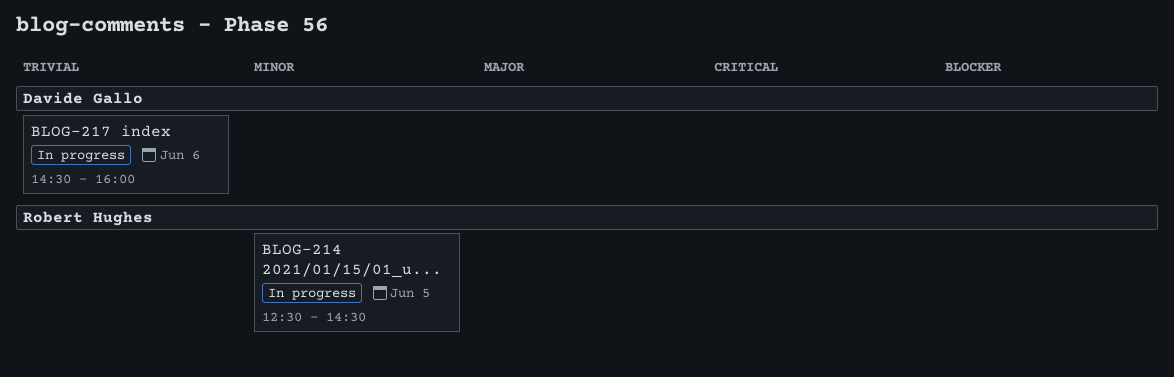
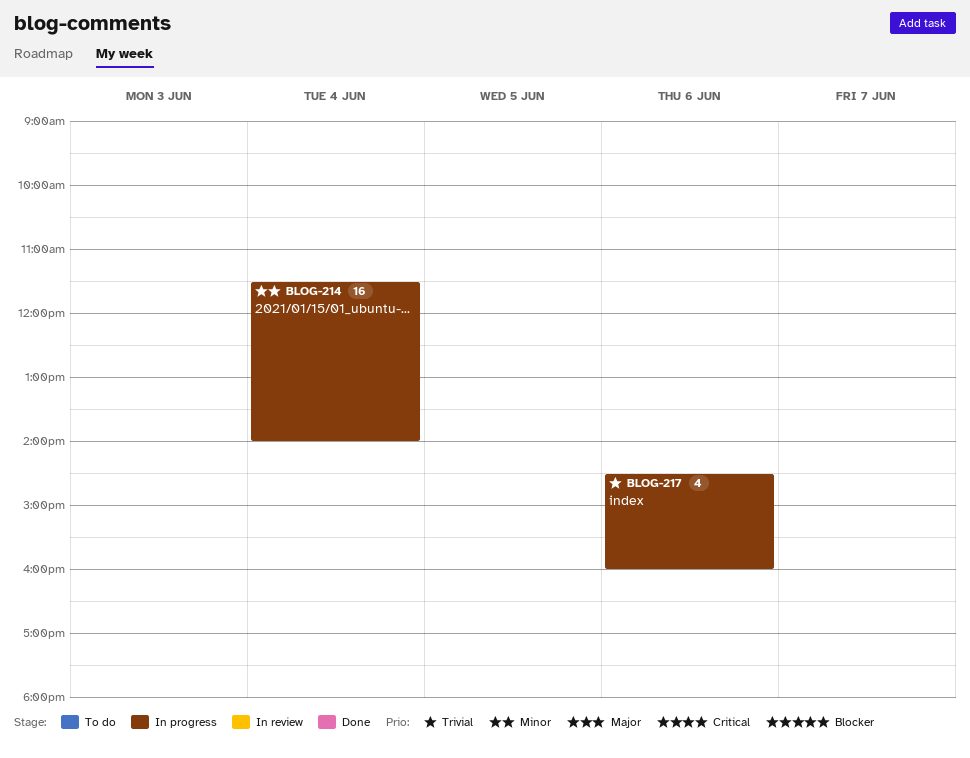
BLOG-214, day: Jun 5 -> Jun 4
BLOG-214, begins: 12:30 -> 11:30
BLOG-214, ends: 14:30 -> 14:00

